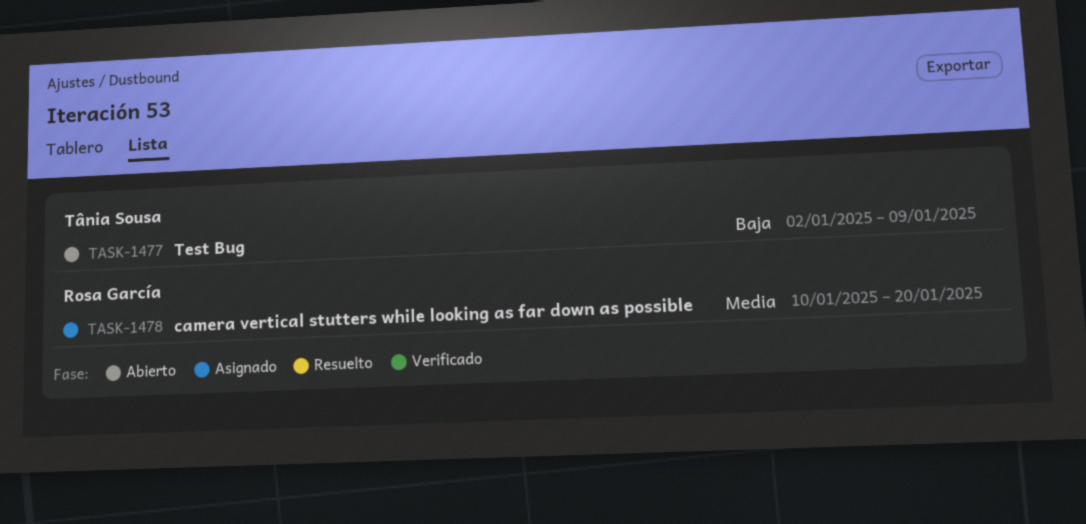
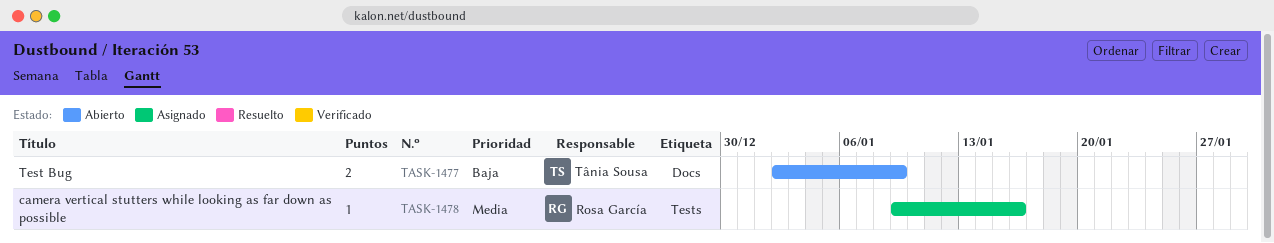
TASK-1478, start: Jan 10 -> Jan 9
TASK-1478, due: Jan 20 -> Jan 16

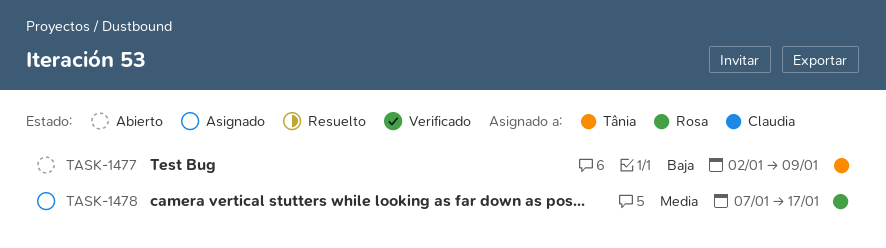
TASK-1478, start: Jan 9 -> Jan 7
TASK-1478, due: Jan 16 -> Jan 17

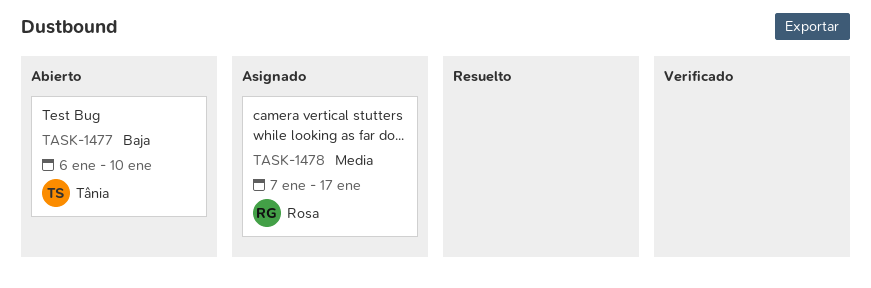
TASK-1477, start: Jan 2 -> Jan 6
TASK-1477, due: Jan 9 -> Jan 10

